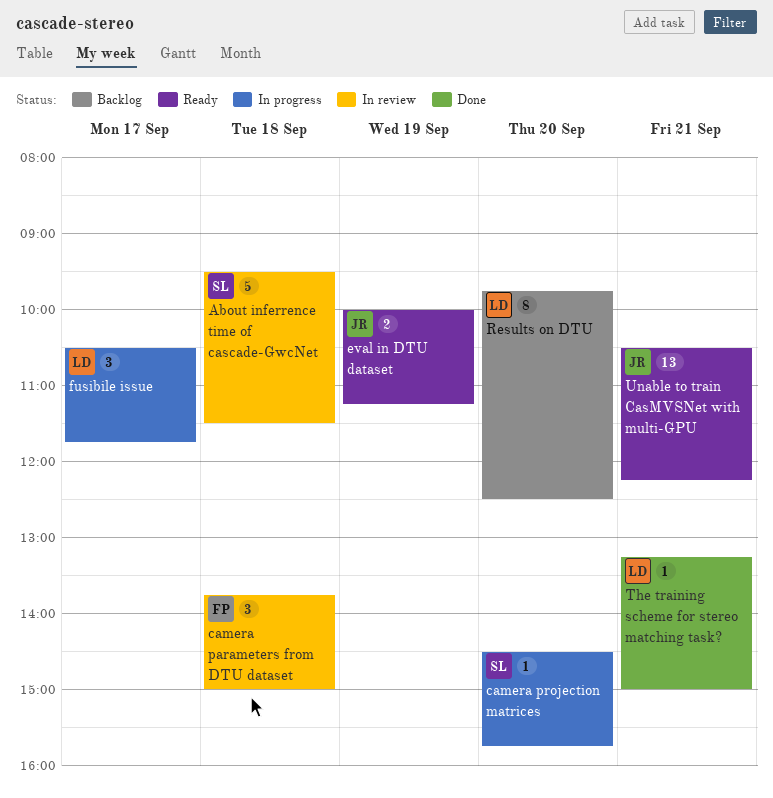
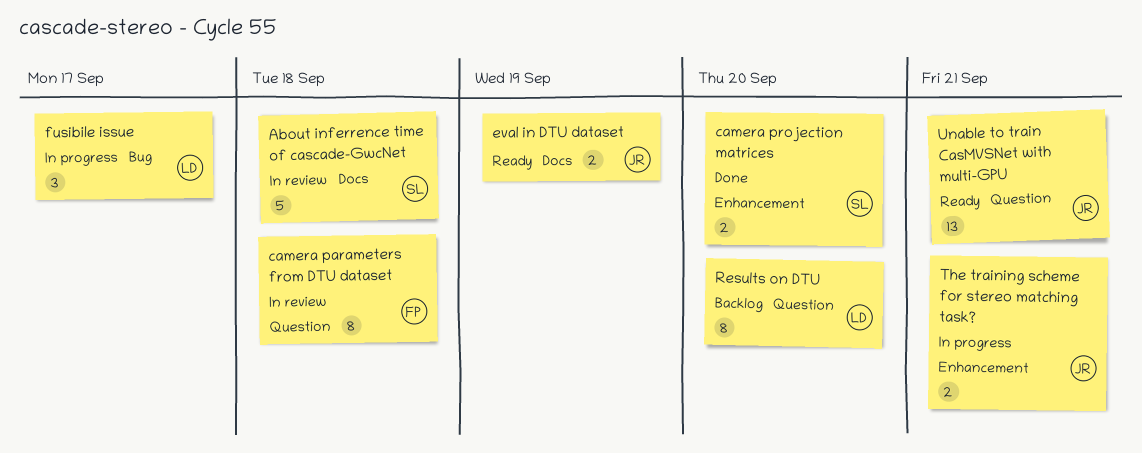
camera parameters from DTU dataset, estimate: 3 -> 8
camera projection matrices, status: In progress -> Done
camera projection matrices, estimate: 1 -> 2
The training scheme for stereo matching task?, status: Done -> In progress
The training scheme for stereo matching task?, owner: LD -> JR
The training scheme for stereo matching task?, estimate: 1 -> 2

